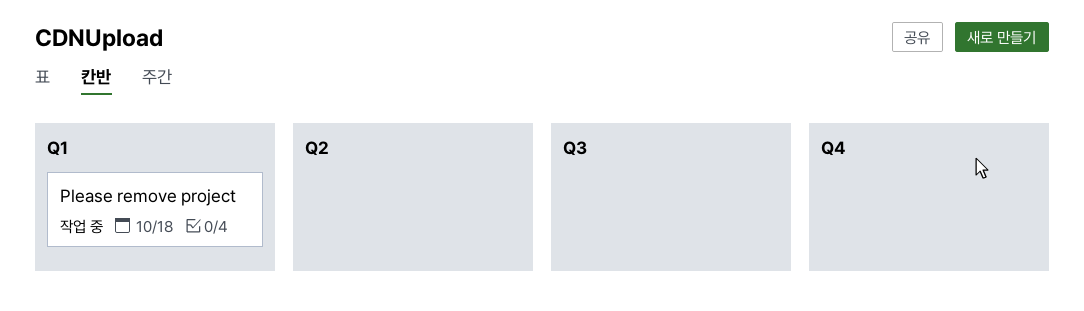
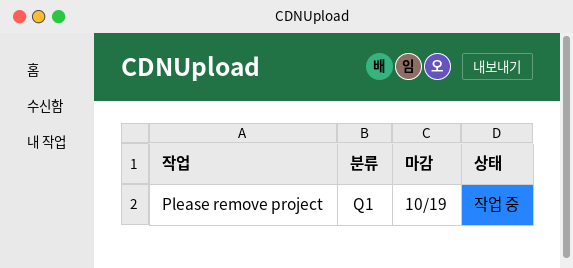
Please remove project, due: Oct 18 -> Oct 19

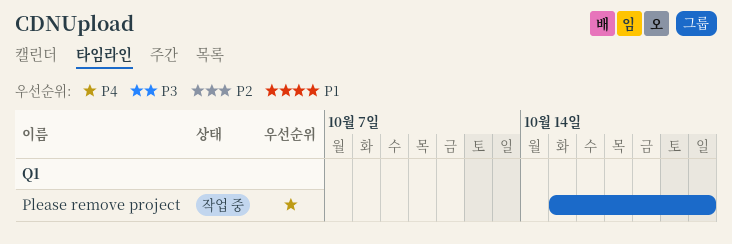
Please remove project, due: Oct 19 -> Oct 20

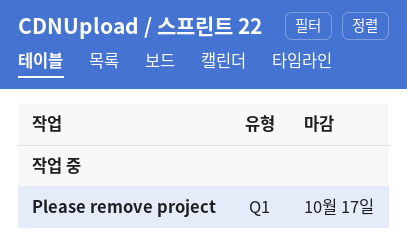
Please remove project, due: Oct 20 -> Oct 17

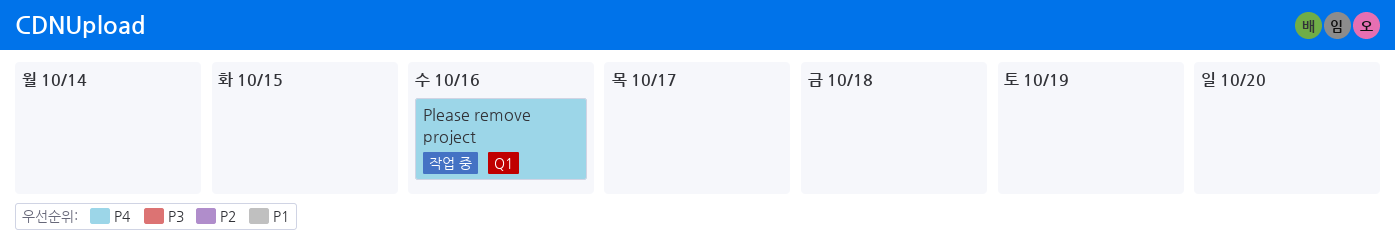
Please remove project, due: Oct 17 -> Oct 16

